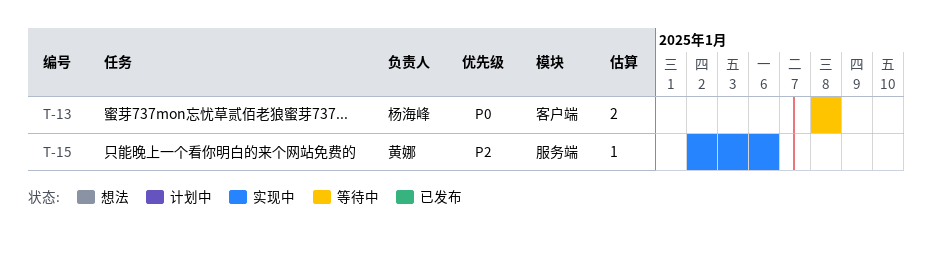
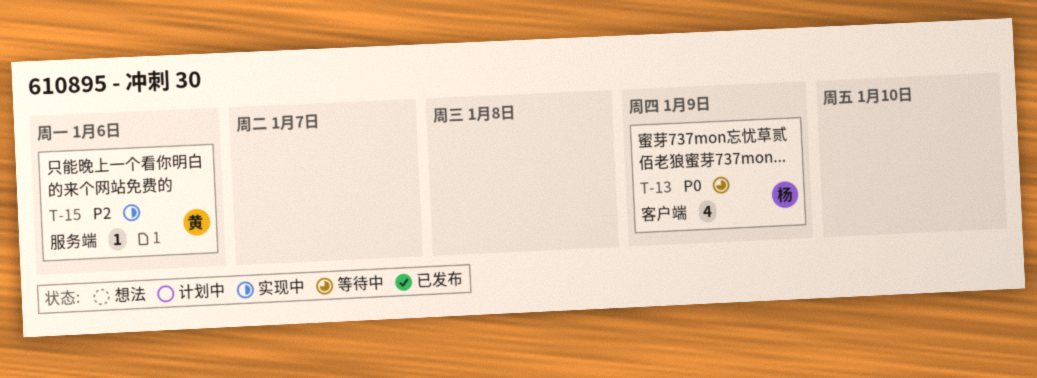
T-13, estimate: 2 -> 4
T-13, due: Jan 8 -> Jan 9

